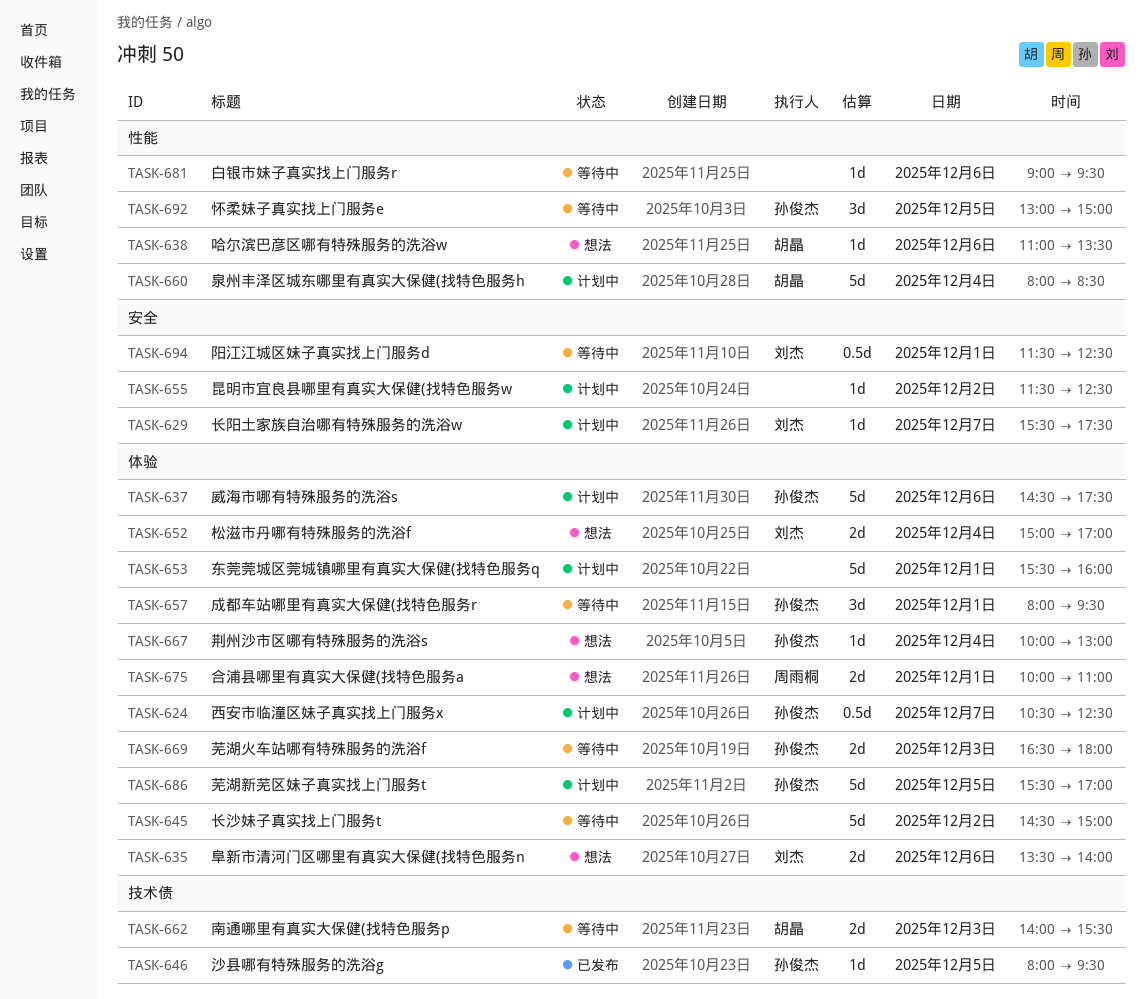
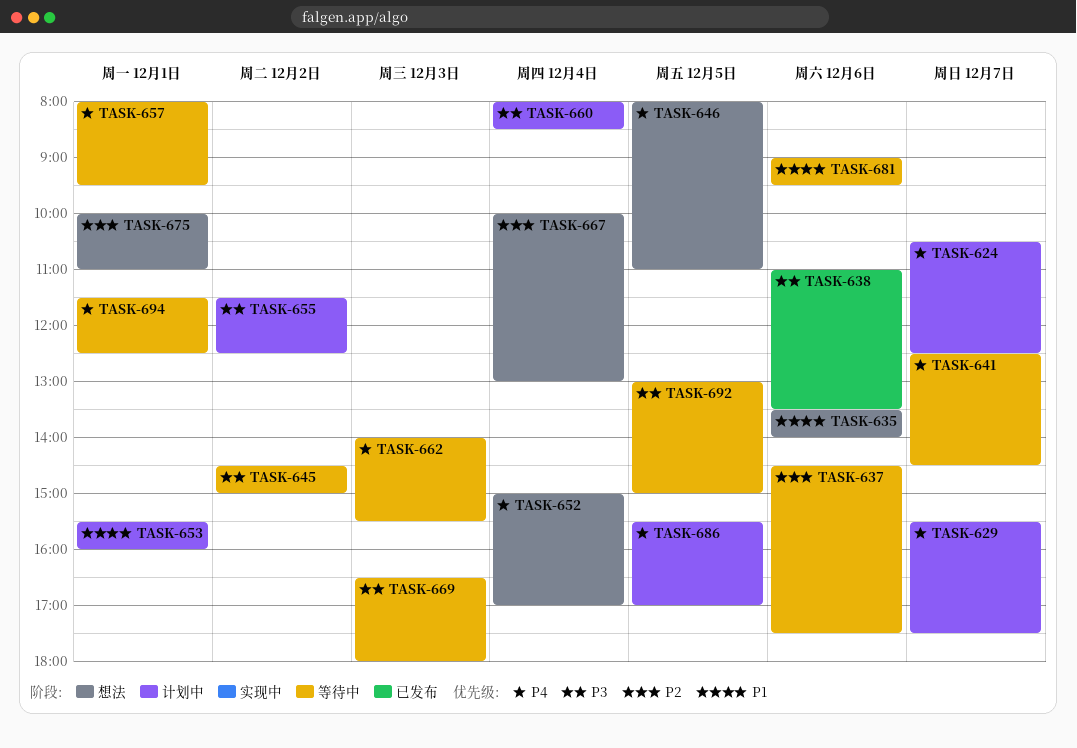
TASK-637, status: 计划中 -> 等待中
TASK-638, status: 想法 -> 已发布
TASK-641: none -> present
TASK-646, status: 已发布 -> 想法
TASK-646, ends: 09:30 -> 11:00

